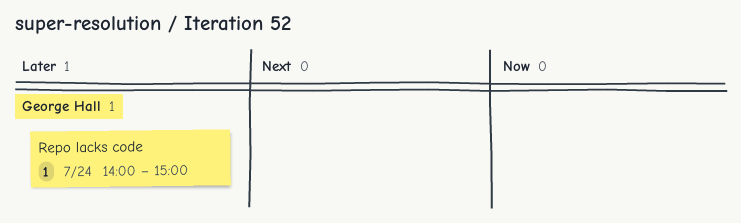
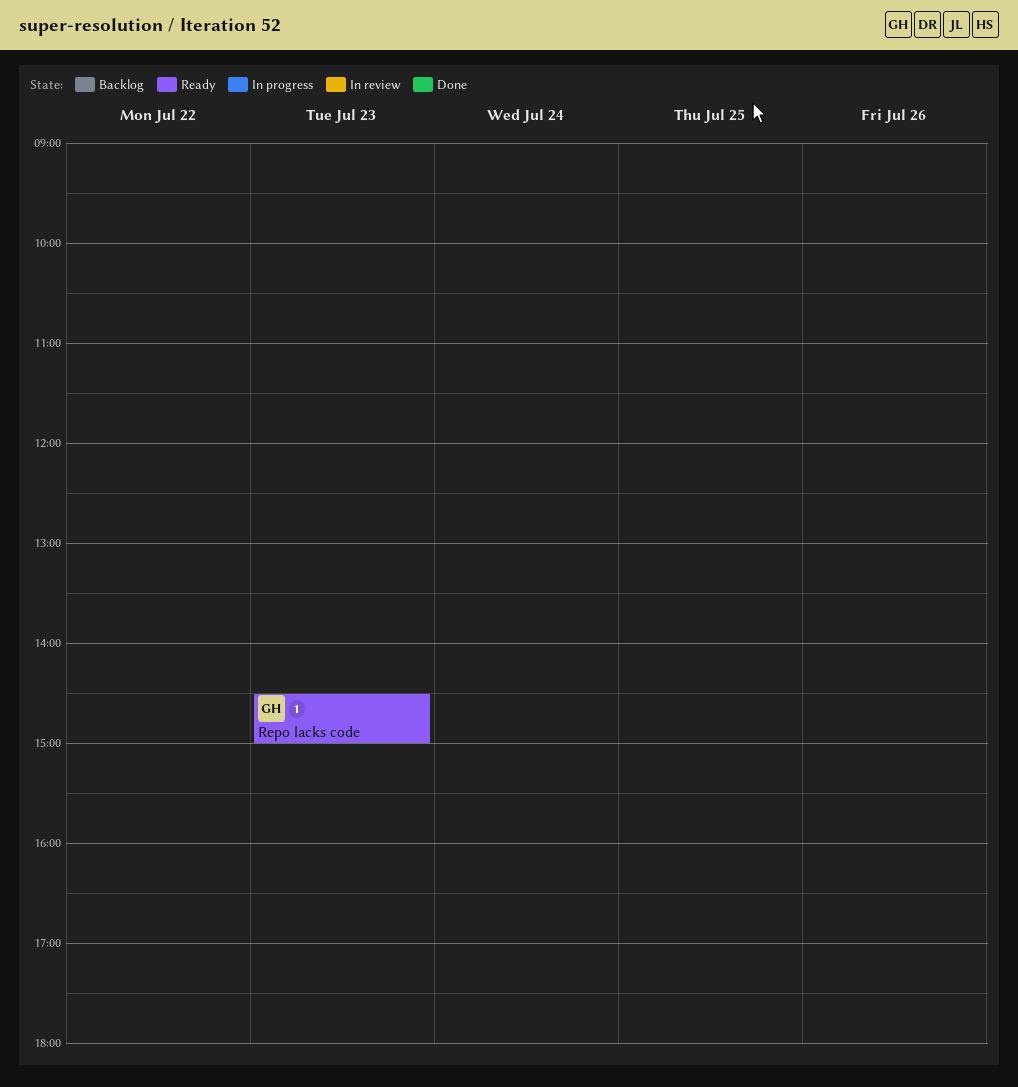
Repo lacks code, day: Jul 24 -> Jul 23
Repo lacks code, begins: 14:00 -> 14:30

